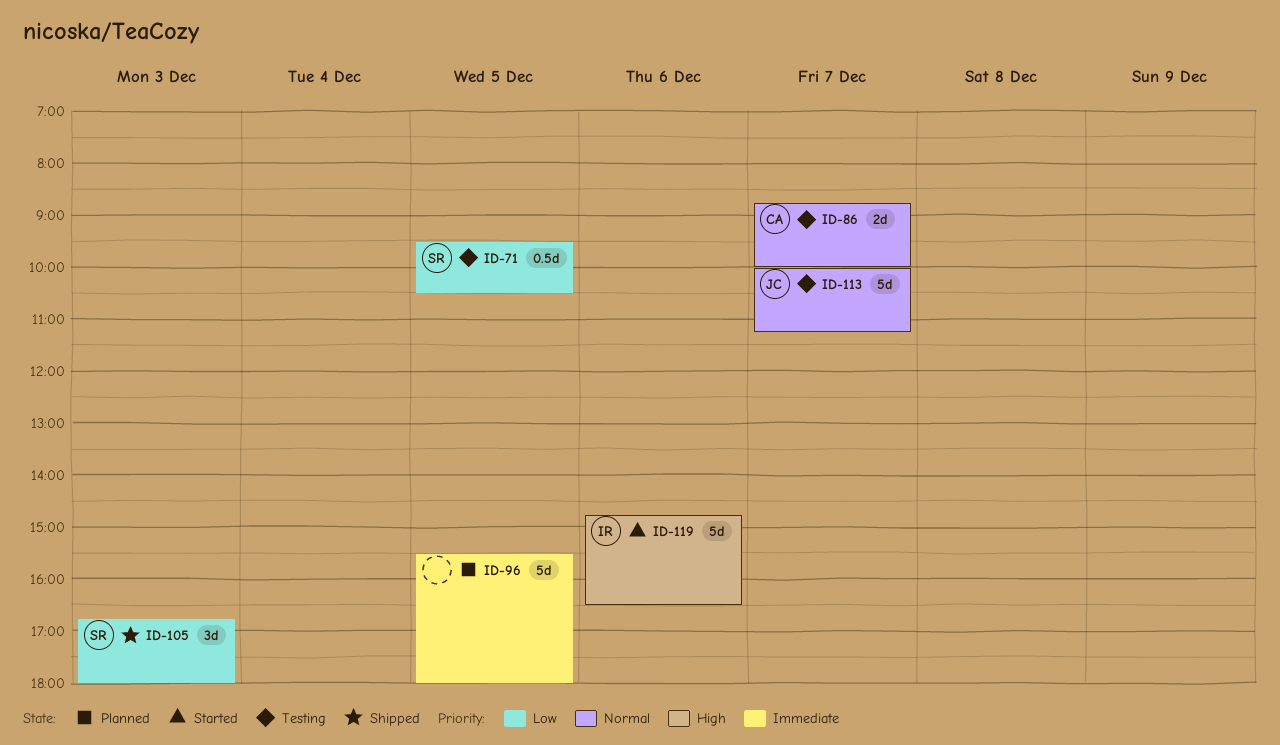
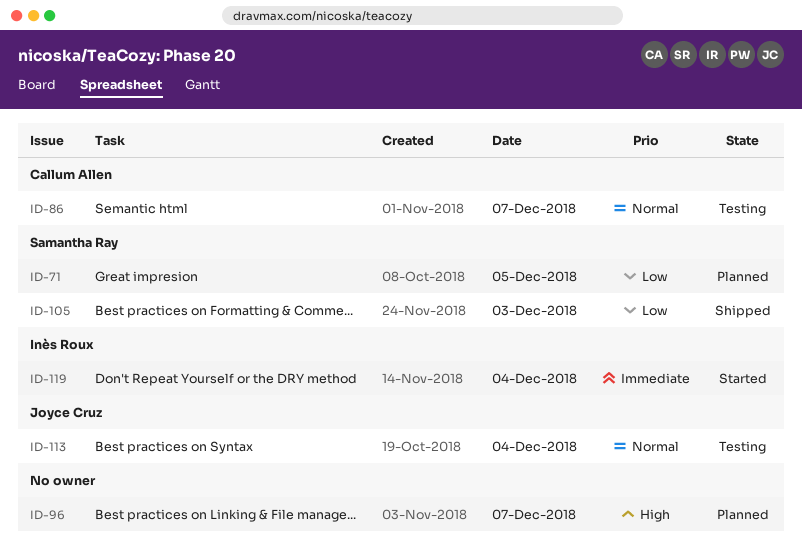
ID-71, status: Testing -> Planned
ID-96, priority: Immediate -> High
ID-96, day: Dec 5 -> Dec 7
ID-113, day: Dec 7 -> Dec 4
ID-119, priority: High -> Immediate
ID-119, day: Dec 6 -> Dec 4

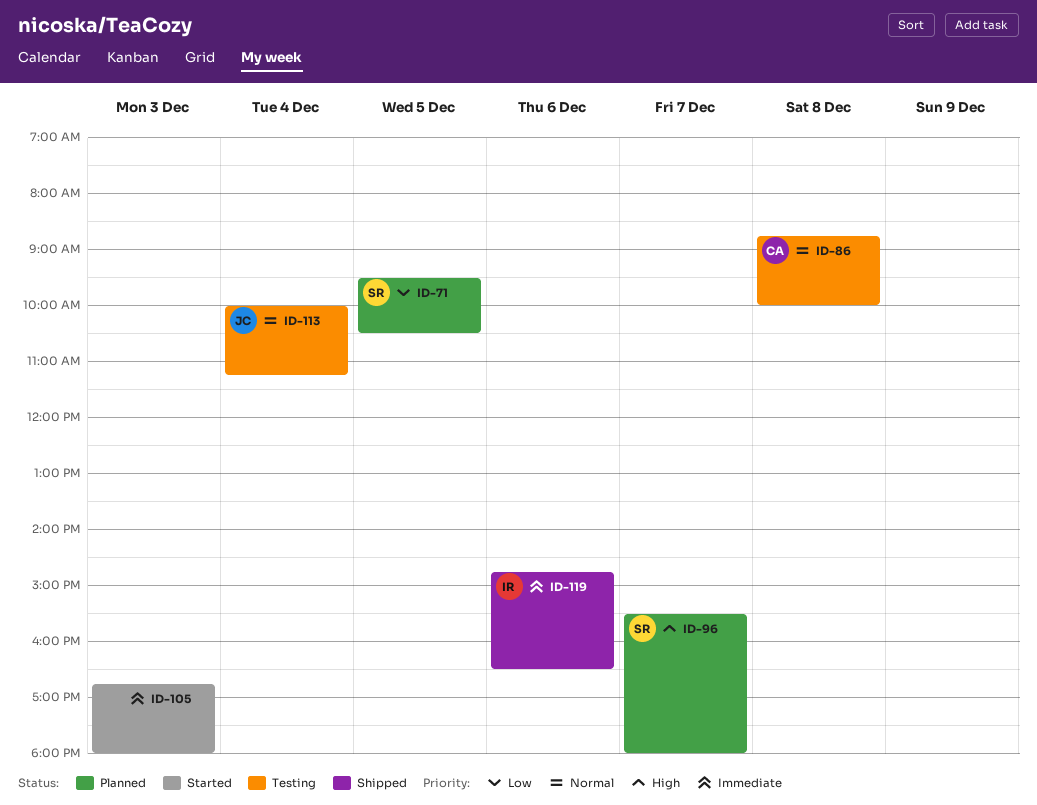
ID-86, day: Dec 7 -> Dec 8
ID-96, owner: none -> Samantha Ray
ID-105, status: Shipped -> Started
ID-105, owner: Samantha Ray -> none
ID-105, priority: Low -> Immediate
ID-119, status: Started -> Shipped
ID-119, day: Dec 4 -> Dec 6

